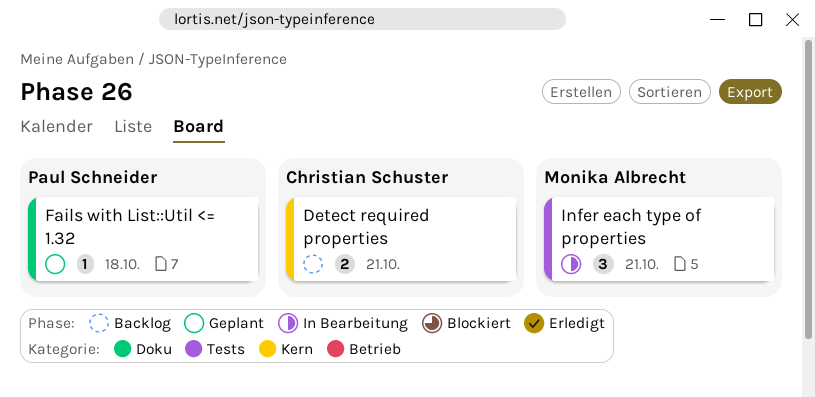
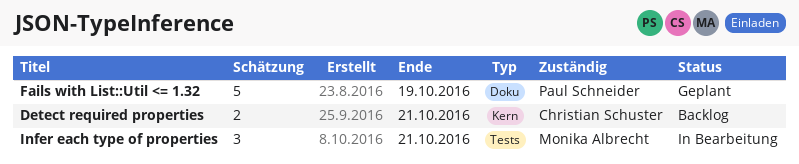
Fails with List::Util <= 1.32, estimate: 1 -> 5
Fails with List::Util <= 1.32, due: Oct 18 -> Oct 19

